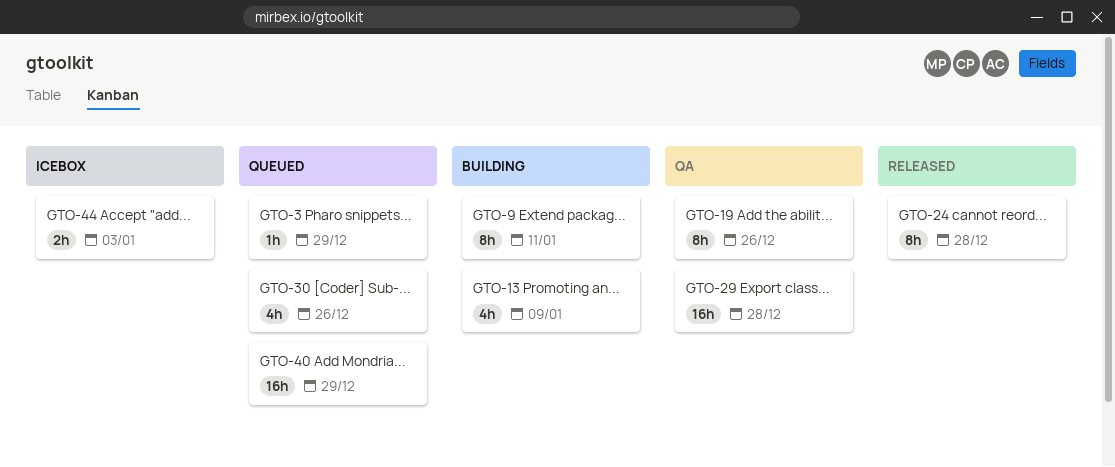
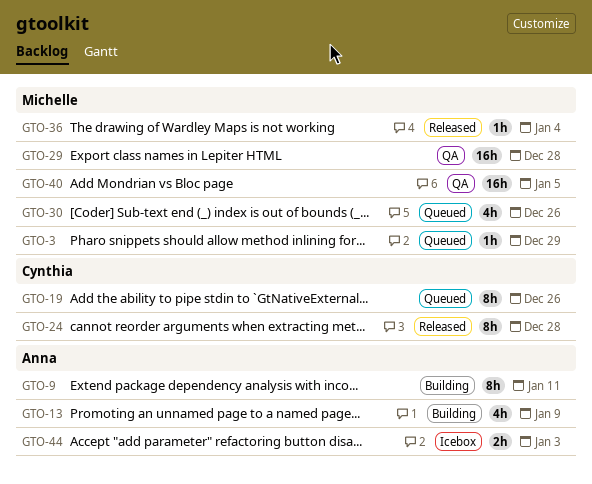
GTO-19, status: QA -> Queued
GTO-36: none -> present
GTO-40, status: Queued -> QA
GTO-40, due: Dec 29 -> Jan 5

